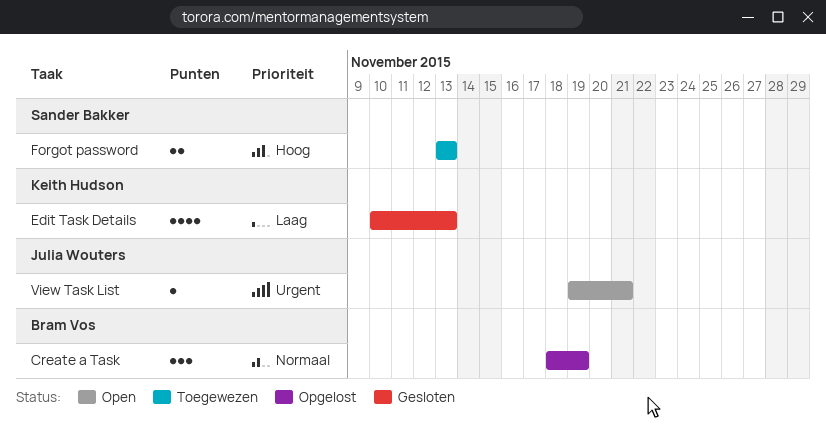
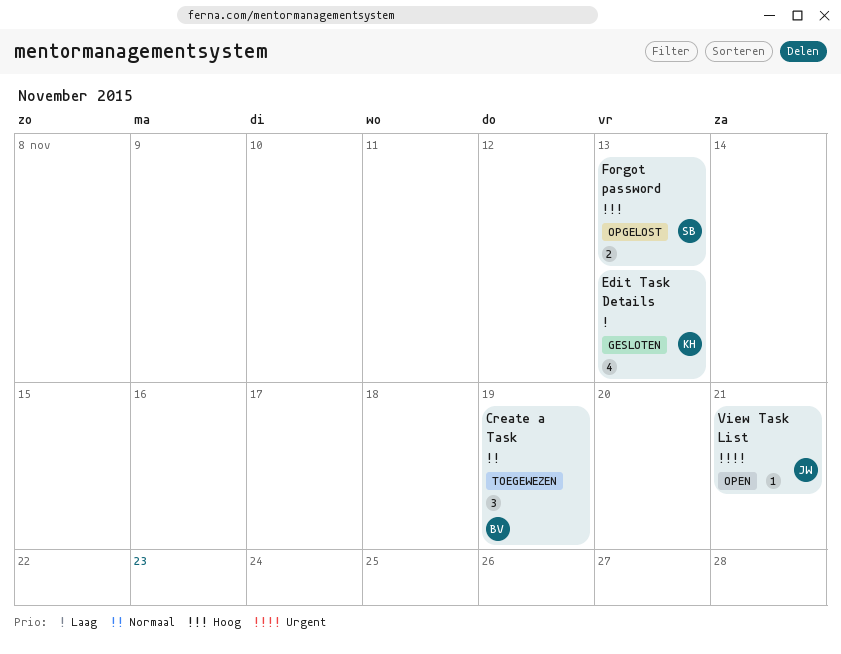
Create a Task, status: Opgelost -> Toegewezen
Forgot password, status: Toegewezen -> Opgelost

